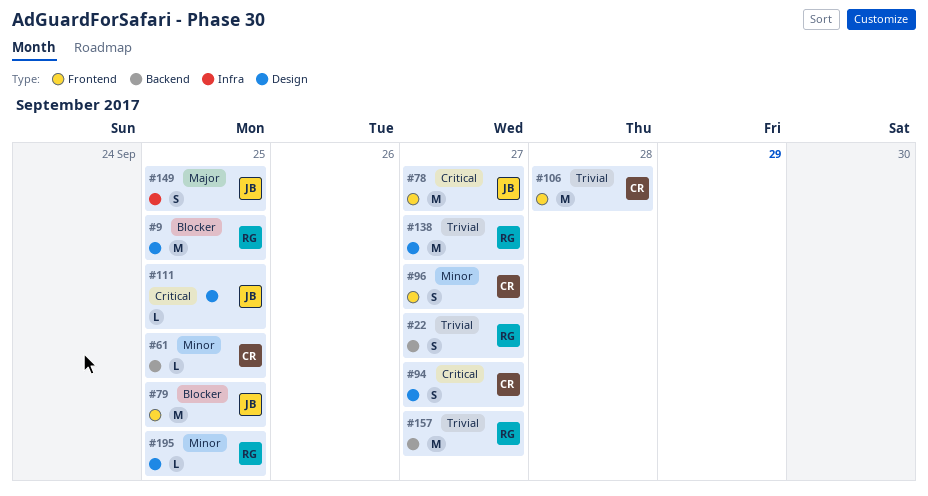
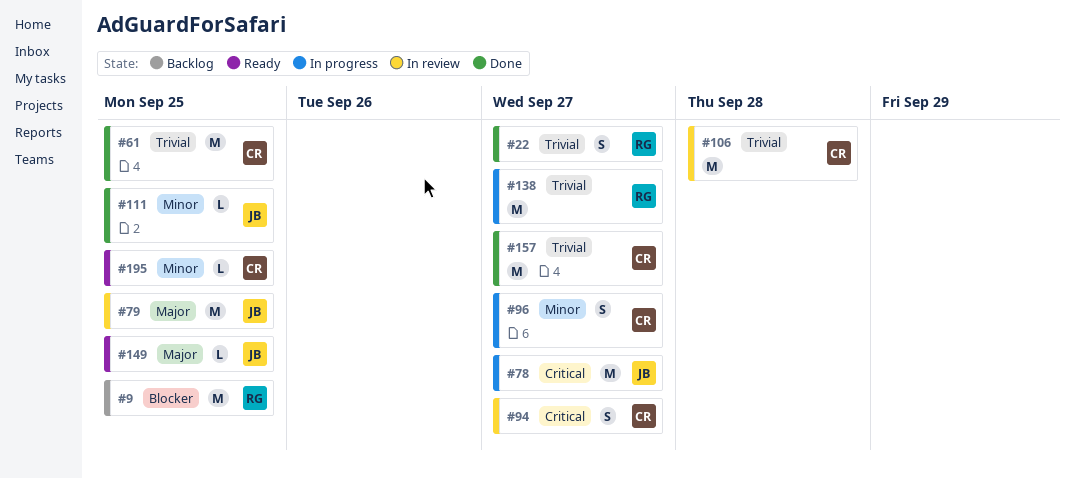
#61, priority: Minor -> Trivial
#61, estimate: L -> M
#79, priority: Blocker -> Major
#111, priority: Critical -> Minor
#149, estimate: S -> L
#157, owner: RG -> CR
#195, owner: RG -> CR

